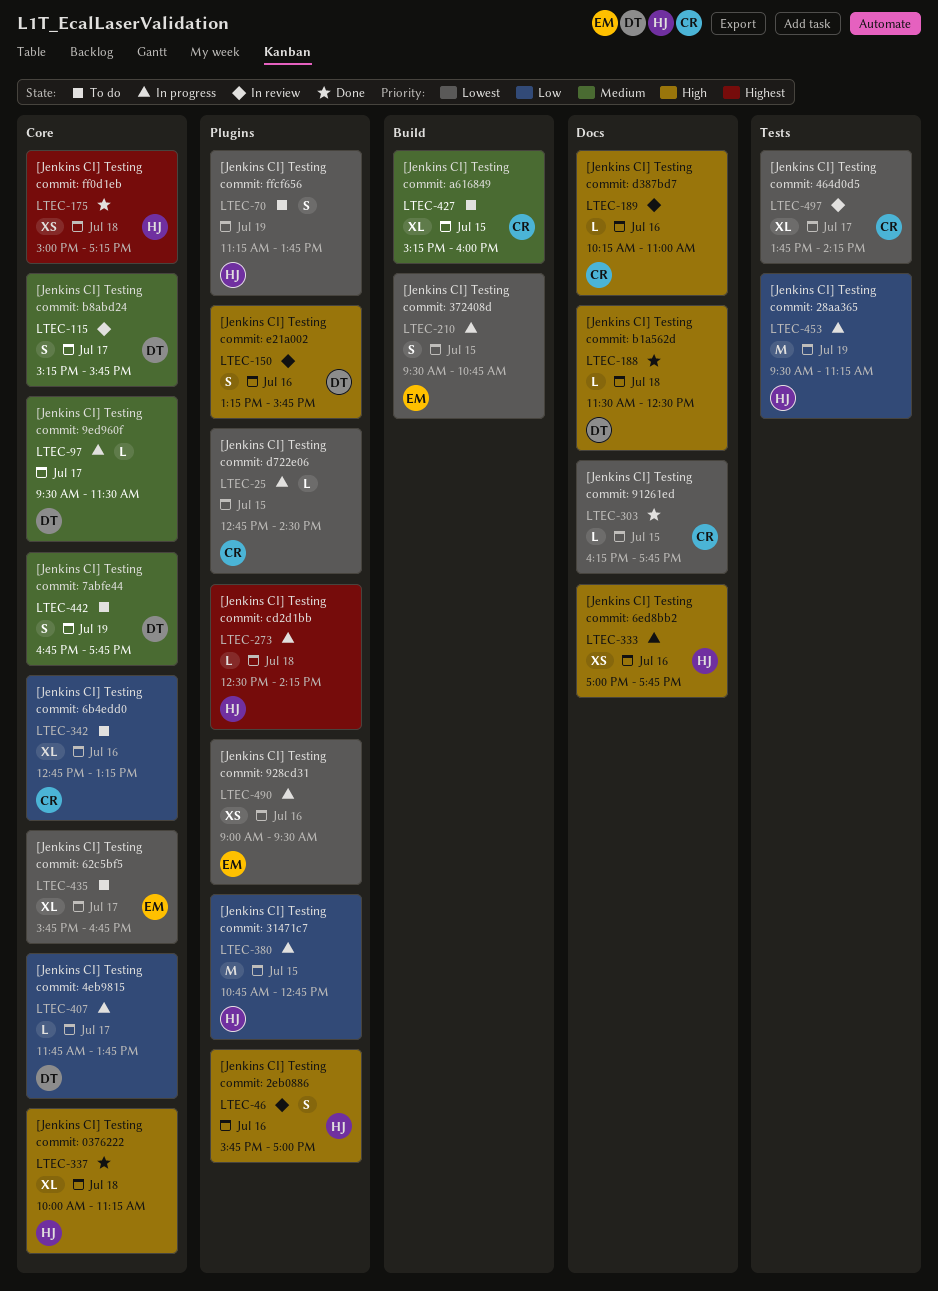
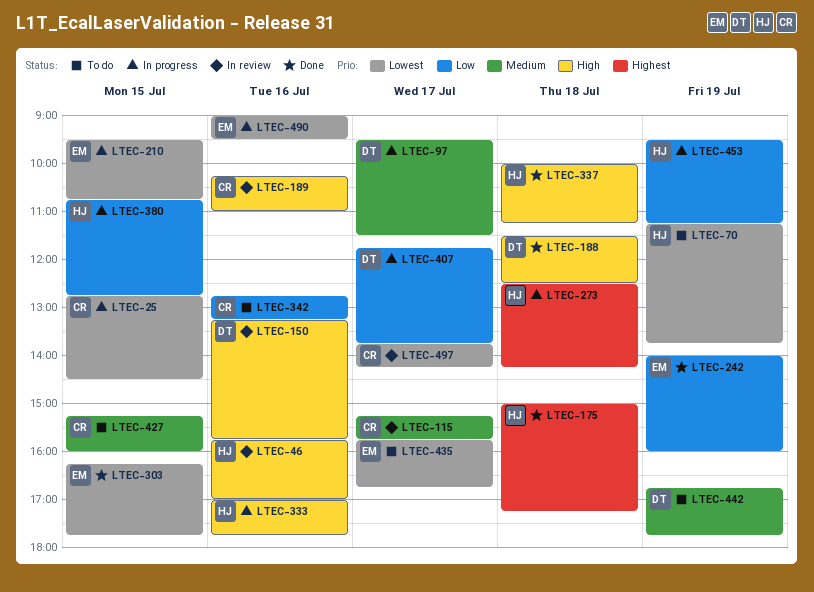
LTEC-115, owner: DT -> CR
LTEC-242: none -> present
LTEC-303, owner: CR -> EM

